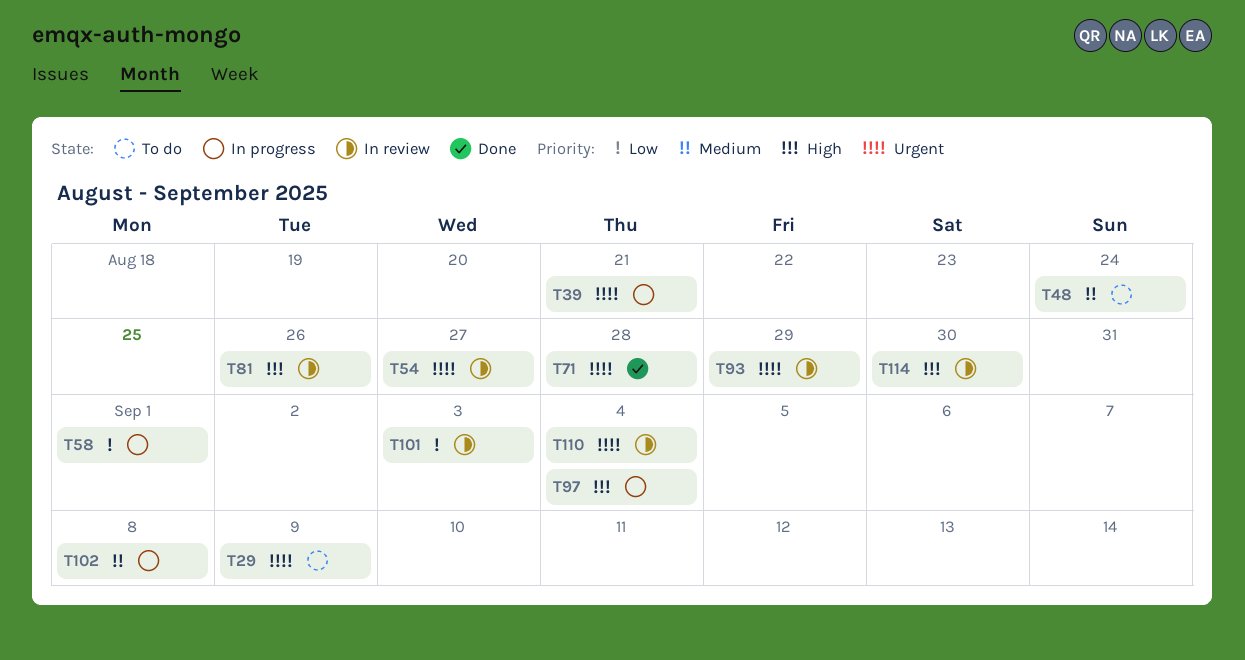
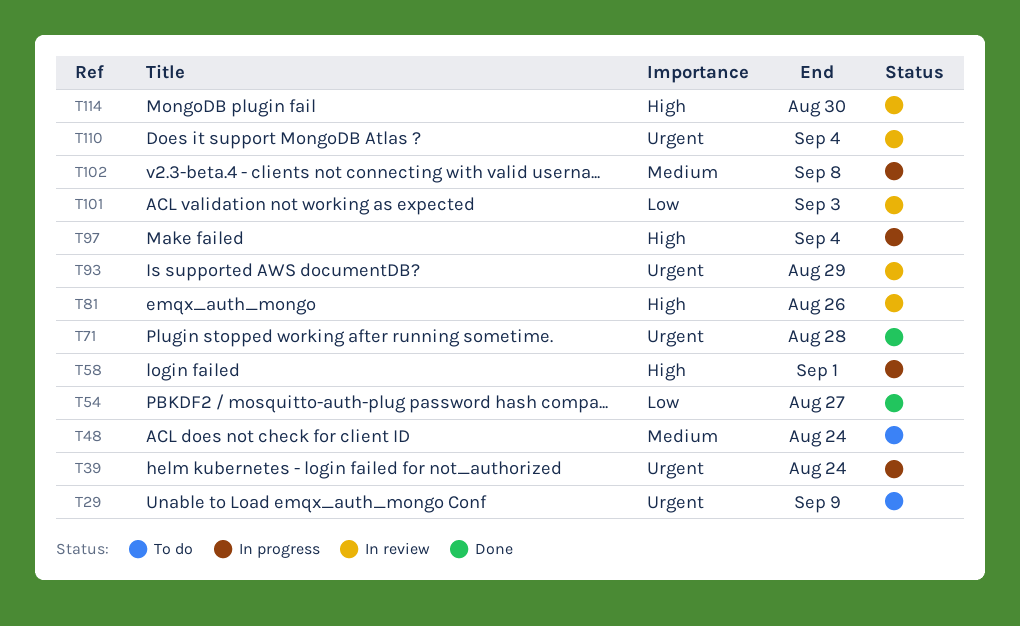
T39, due: Aug 21 -> Aug 24
T54, status: In review -> Done
T54, priority: Urgent -> Low
T58, priority: Low -> High

